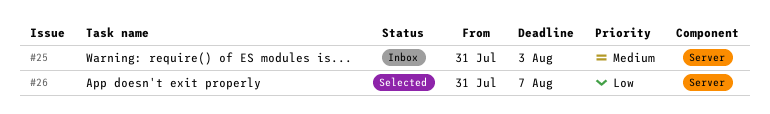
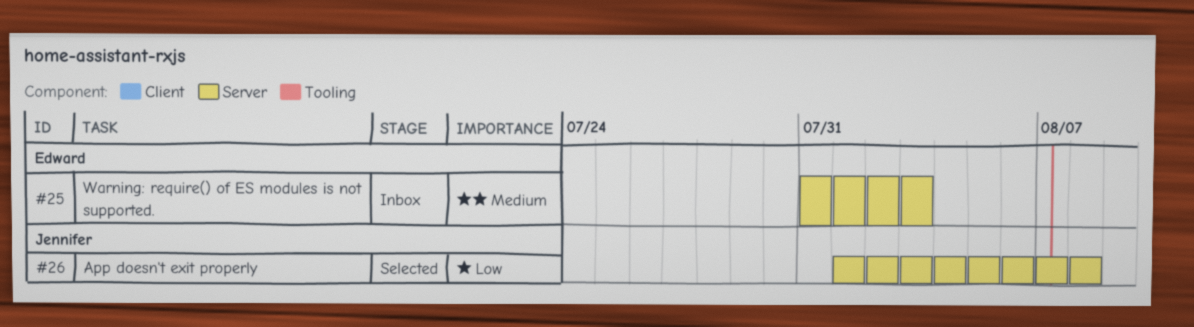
#26, start: Jul 31 -> Aug 1
#26, due: Aug 7 -> Aug 8

